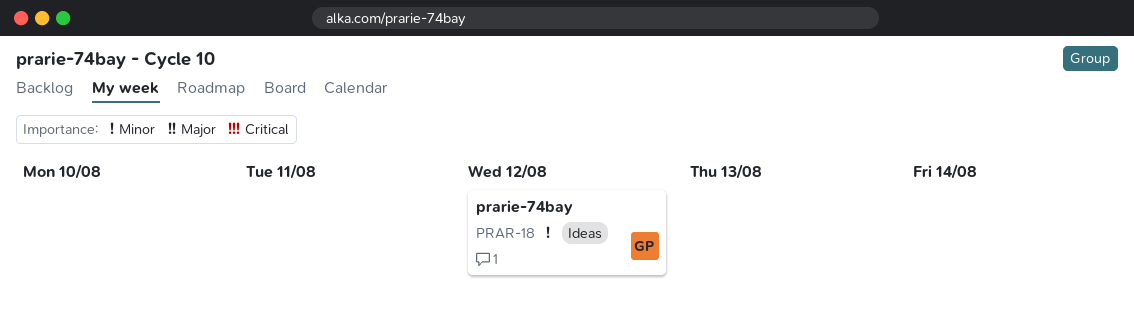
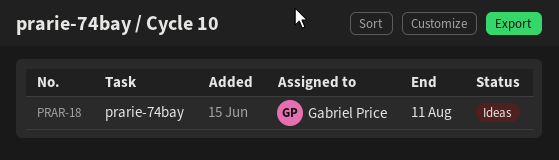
PRAR-18, due: Aug 12 -> Aug 11

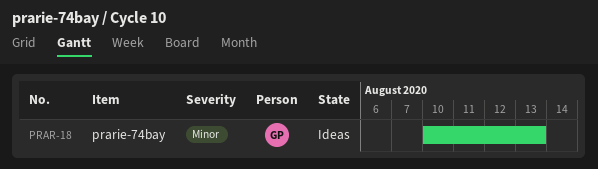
PRAR-18, due: Aug 11 -> Aug 13

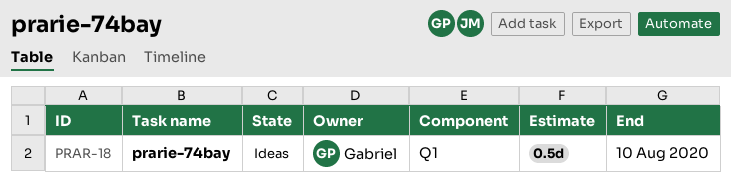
PRAR-18, due: Aug 13 -> Aug 10

